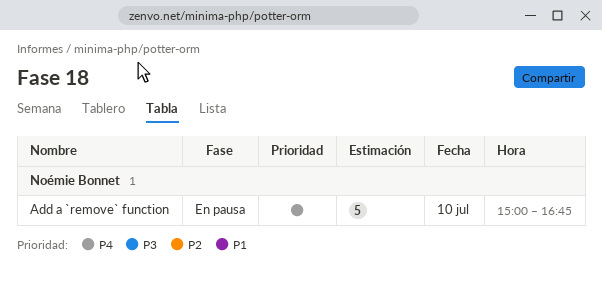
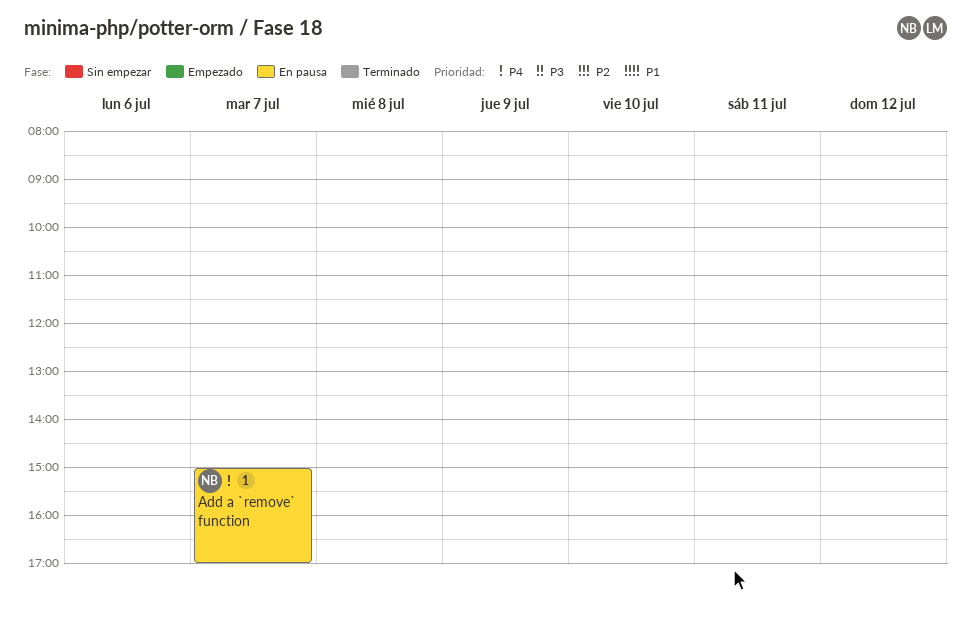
Add a `remove` function, estimate: 5 -> 1
Add a `remove` function, day: Jul 10 -> Jul 7
Add a `remove` function, ends: 16:45 -> 17:00

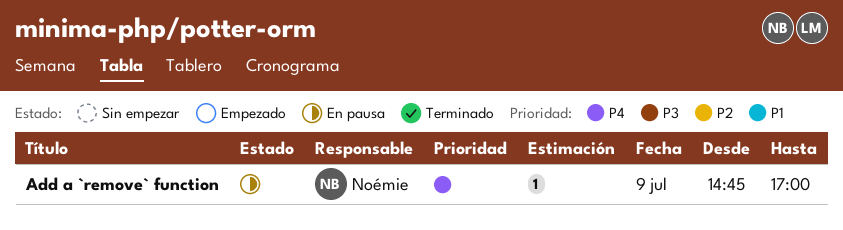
Add a `remove` function, day: Jul 7 -> Jul 9
Add a `remove` function, begins: 15:00 -> 14:45

